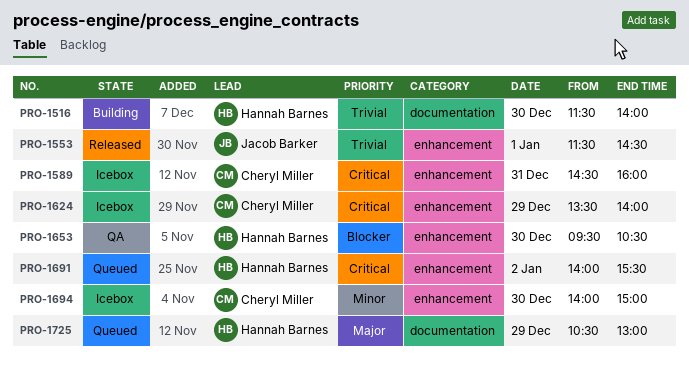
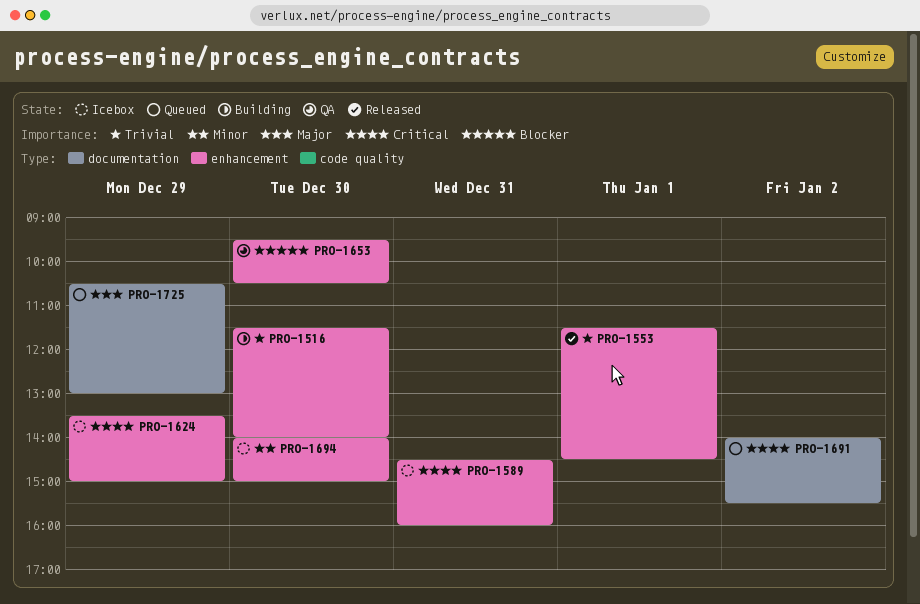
PRO-1516, label: documentation -> enhancement
PRO-1624, ends: 14:00 -> 15:00
PRO-1691, label: enhancement -> documentation

